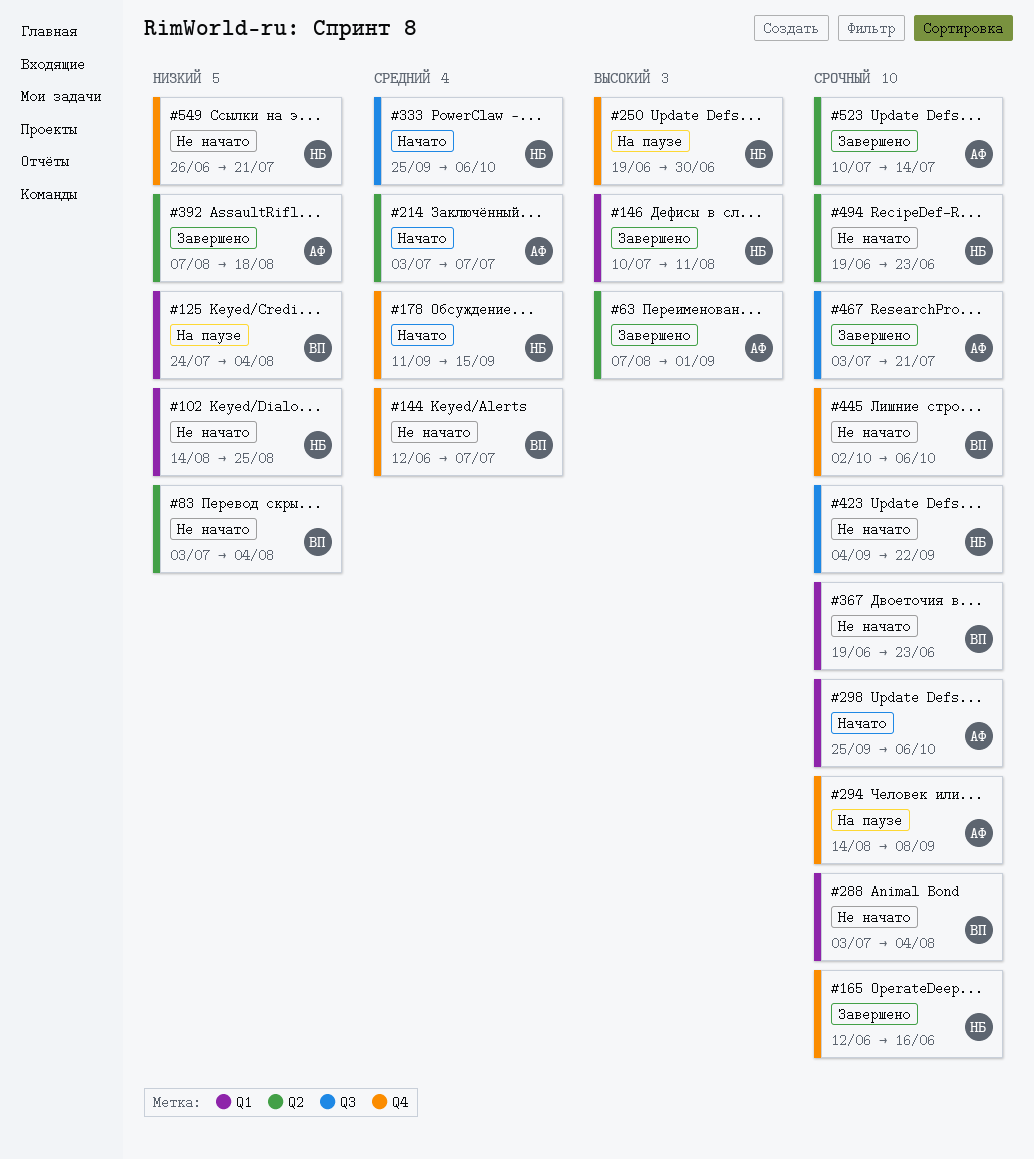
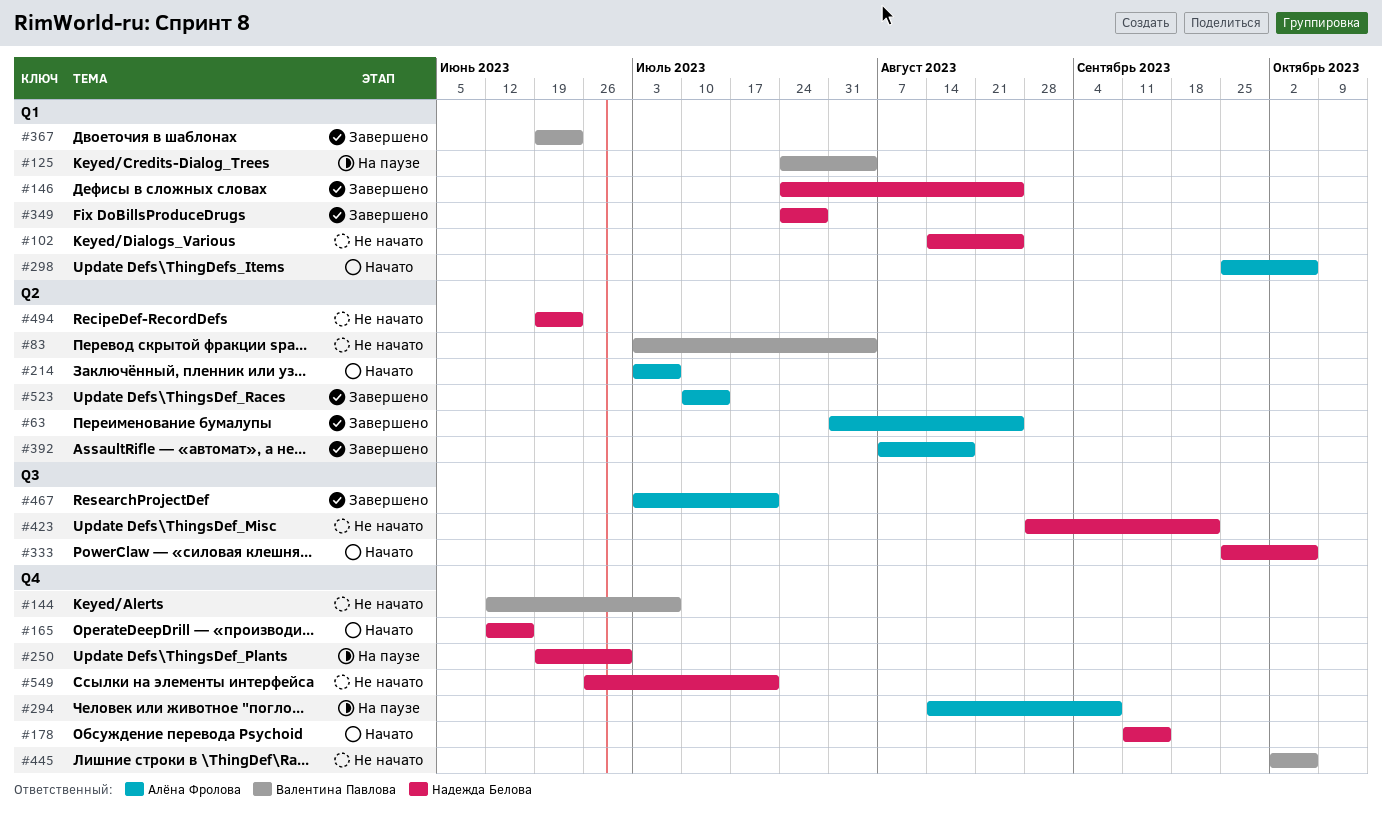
#63, start: Aug 7 -> Jul 31
#63, due: Sep 1 -> Aug 25
#146, start: Jul 10 -> Jul 24
#146, due: Aug 11 -> Aug 25
#165, status: Завершено -> Начато
#288: present -> none
#349: none -> present
#367, status: Не начато -> Завершено
#423, start: Sep 4 -> Aug 28

